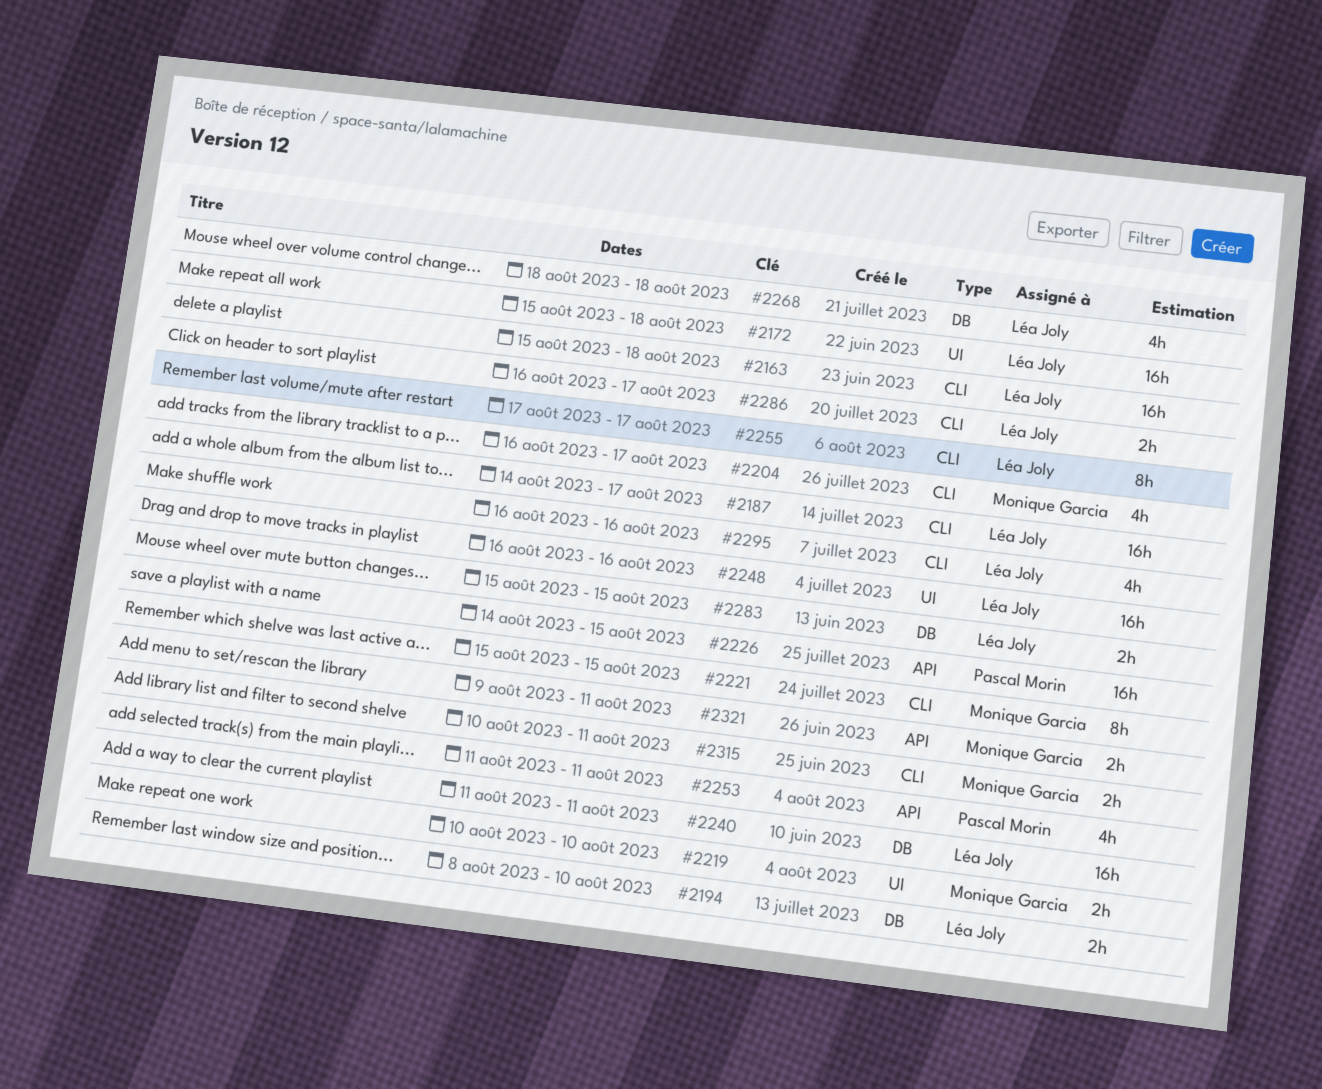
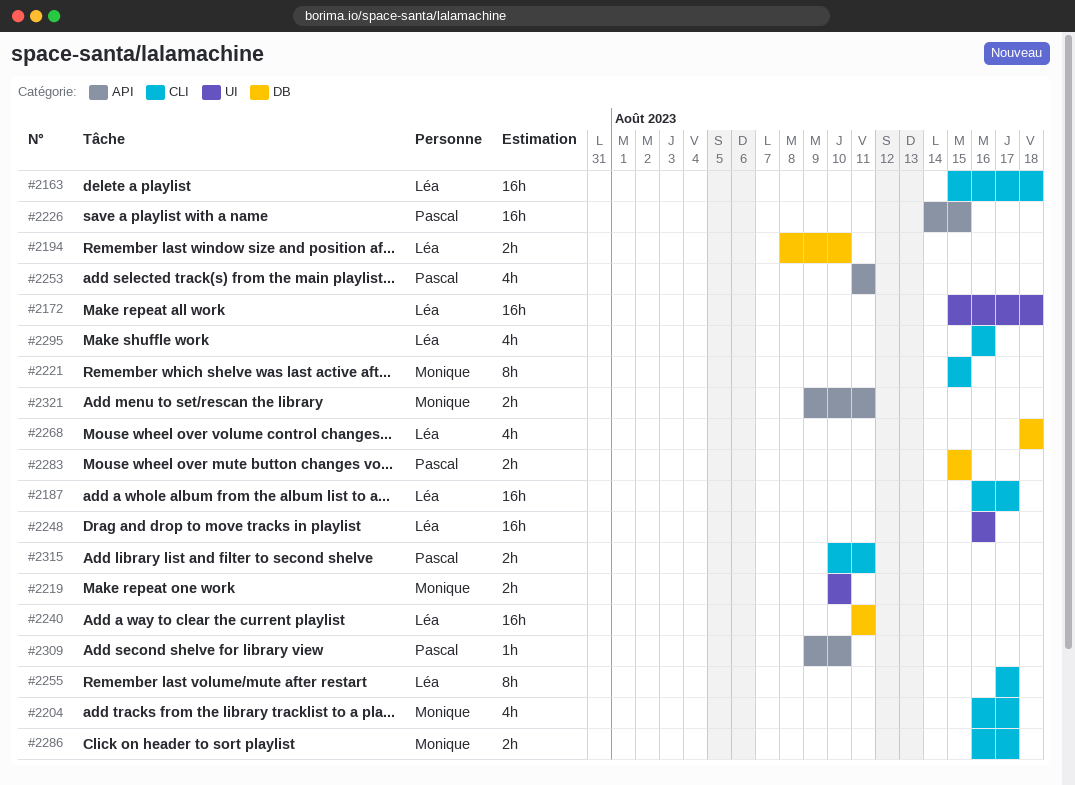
#2187, start: Aug 14 -> Aug 16
#2283, owner: Léa Joly -> Pascal Morin
#2286, owner: Léa Joly -> Monique Garcia
#2309: none -> present
#2315, owner: Monique Garcia -> Pascal Morin

